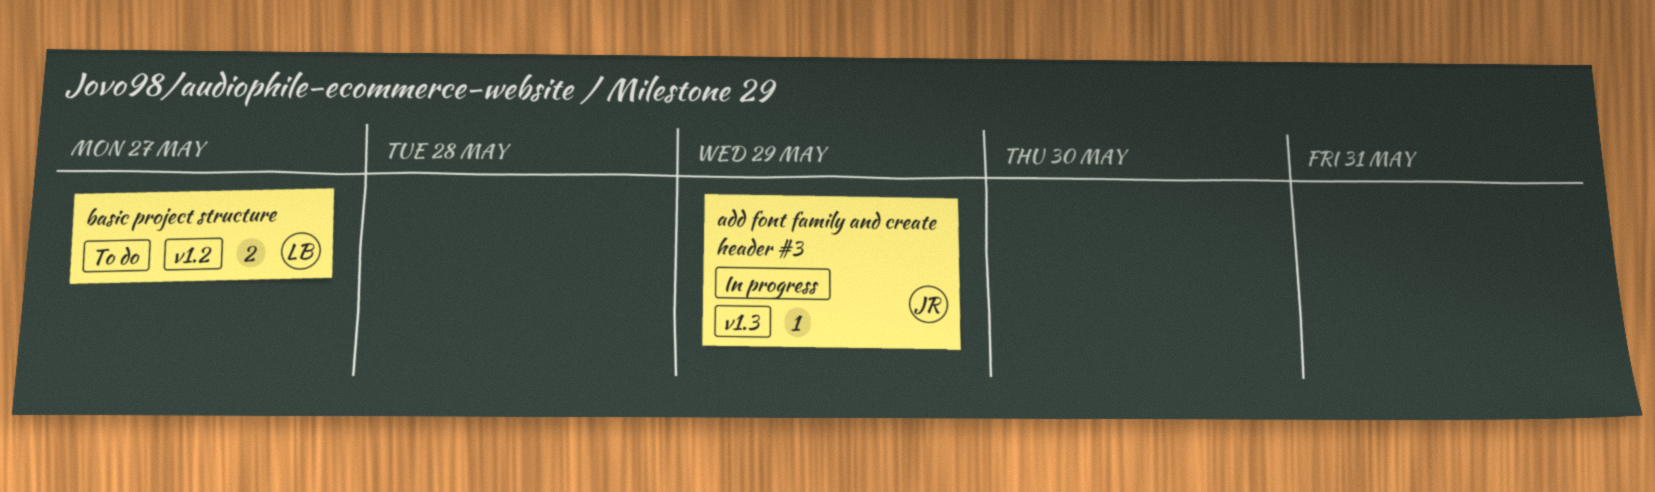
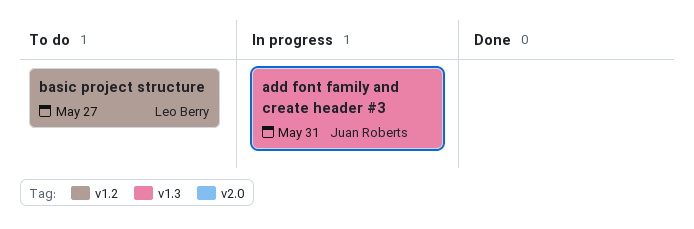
add font family and create header #3, due: May 29 -> May 31

